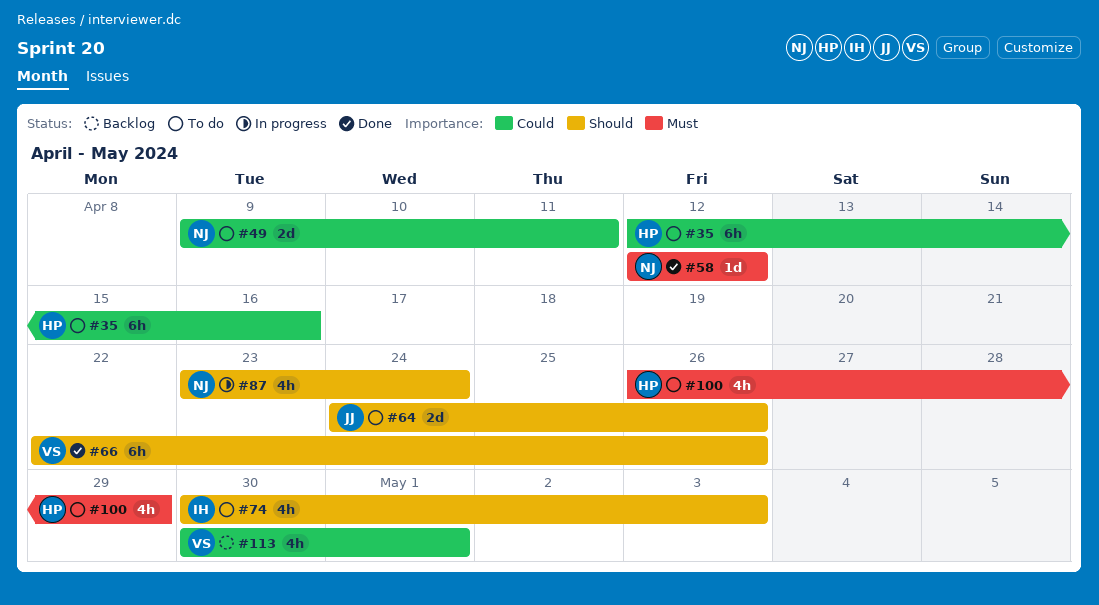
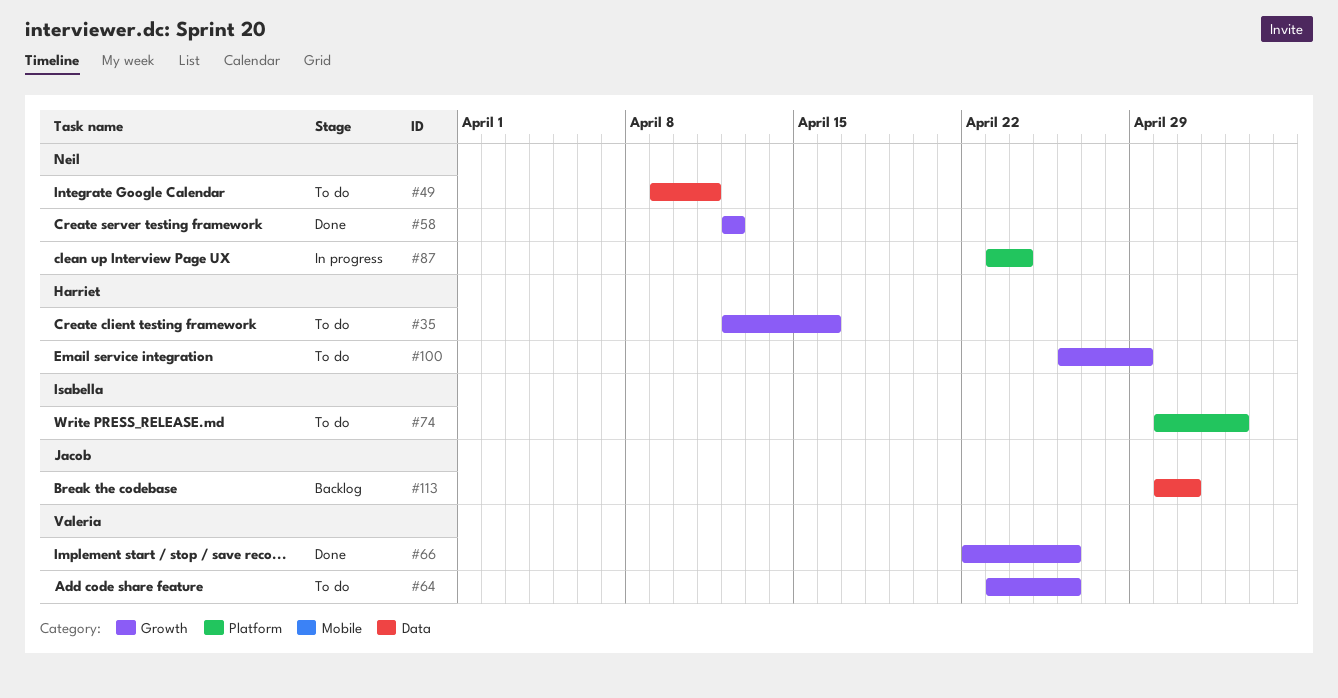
#64, owner: Jacob -> Valeria
#64, start: Apr 24 -> Apr 23
#113, owner: Valeria -> Jacob

